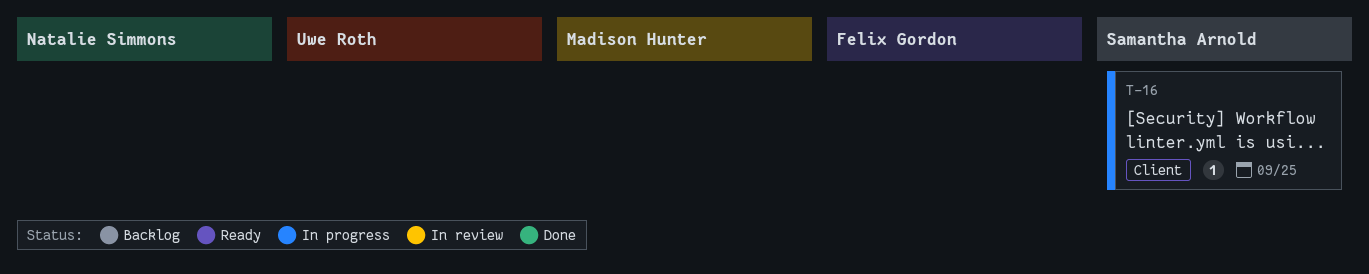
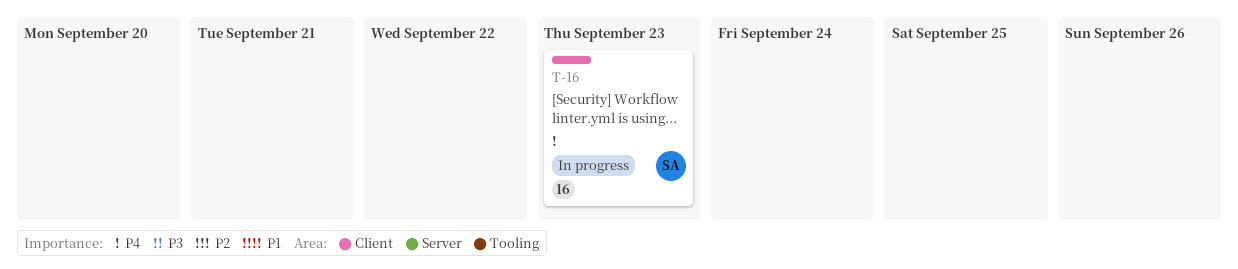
T-16, estimate: 1 -> 16
T-16, due: Sep 25 -> Sep 23

